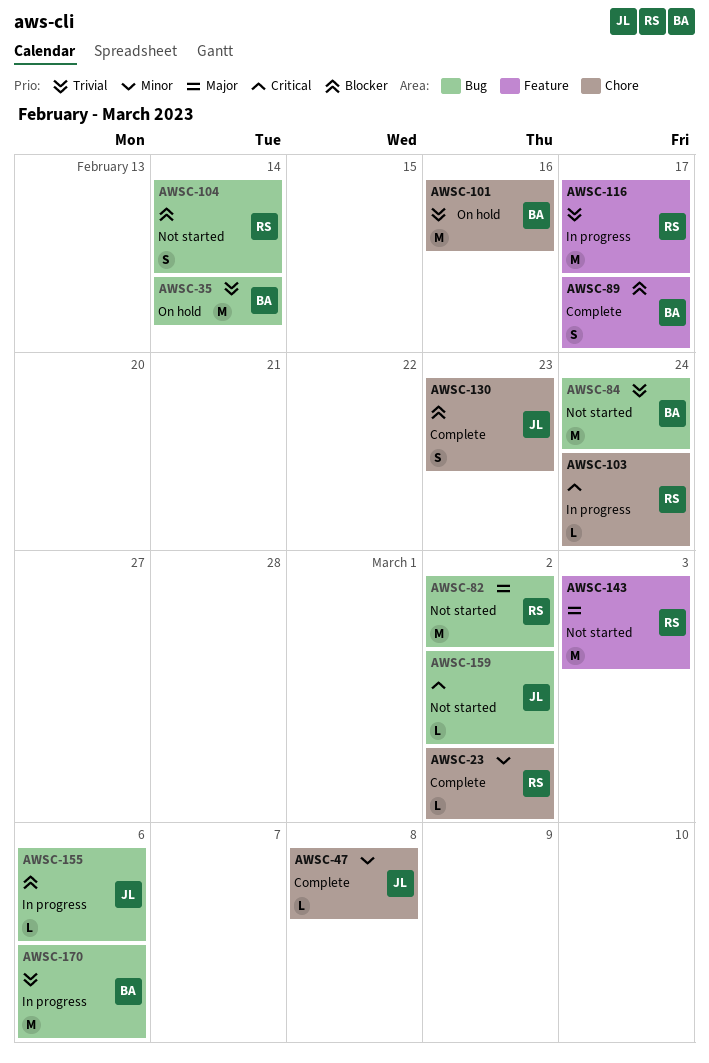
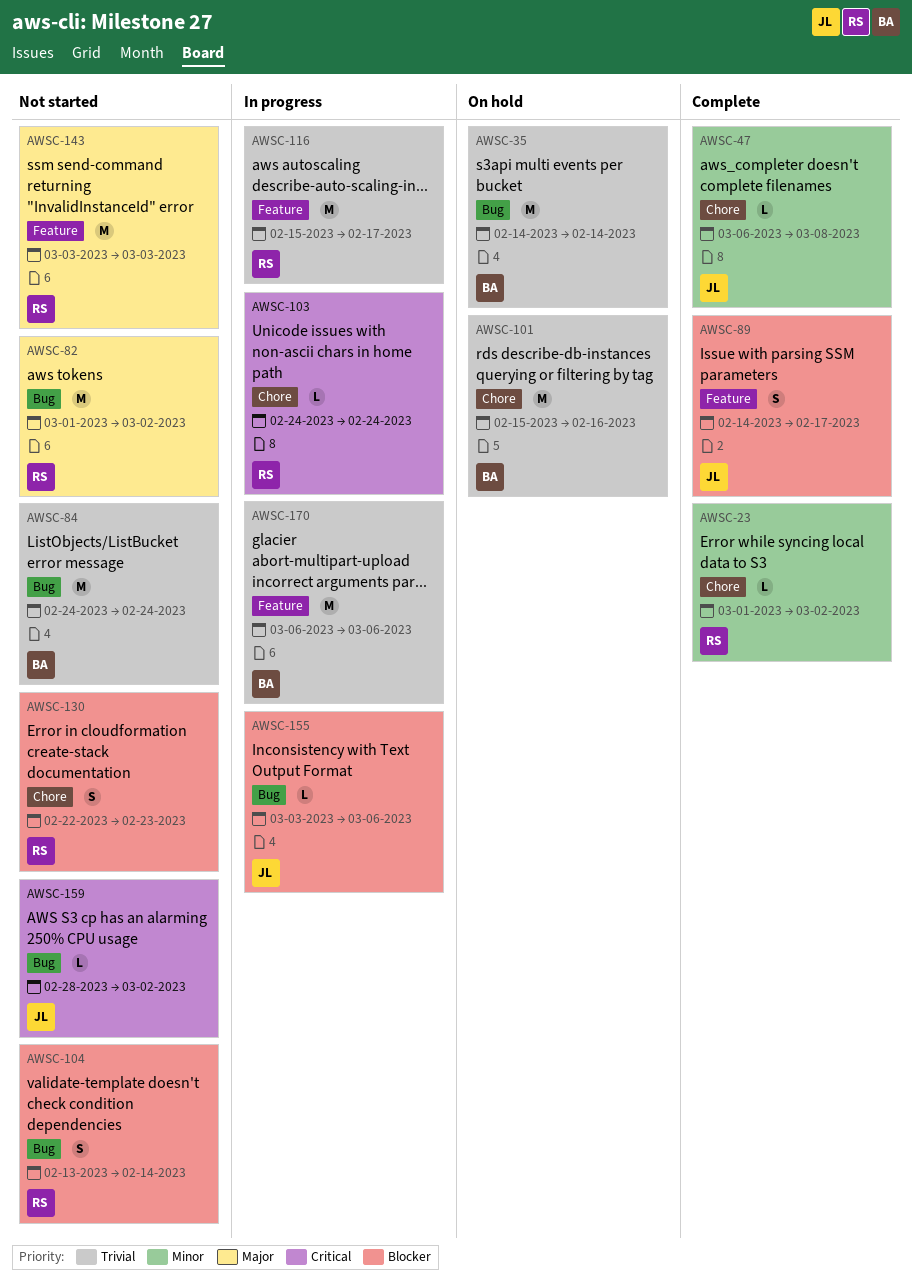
AWSC-89, owner: BA -> JL
AWSC-130, status: Complete -> Not started
AWSC-130, owner: JL -> RS
AWSC-170, label: Bug -> Feature

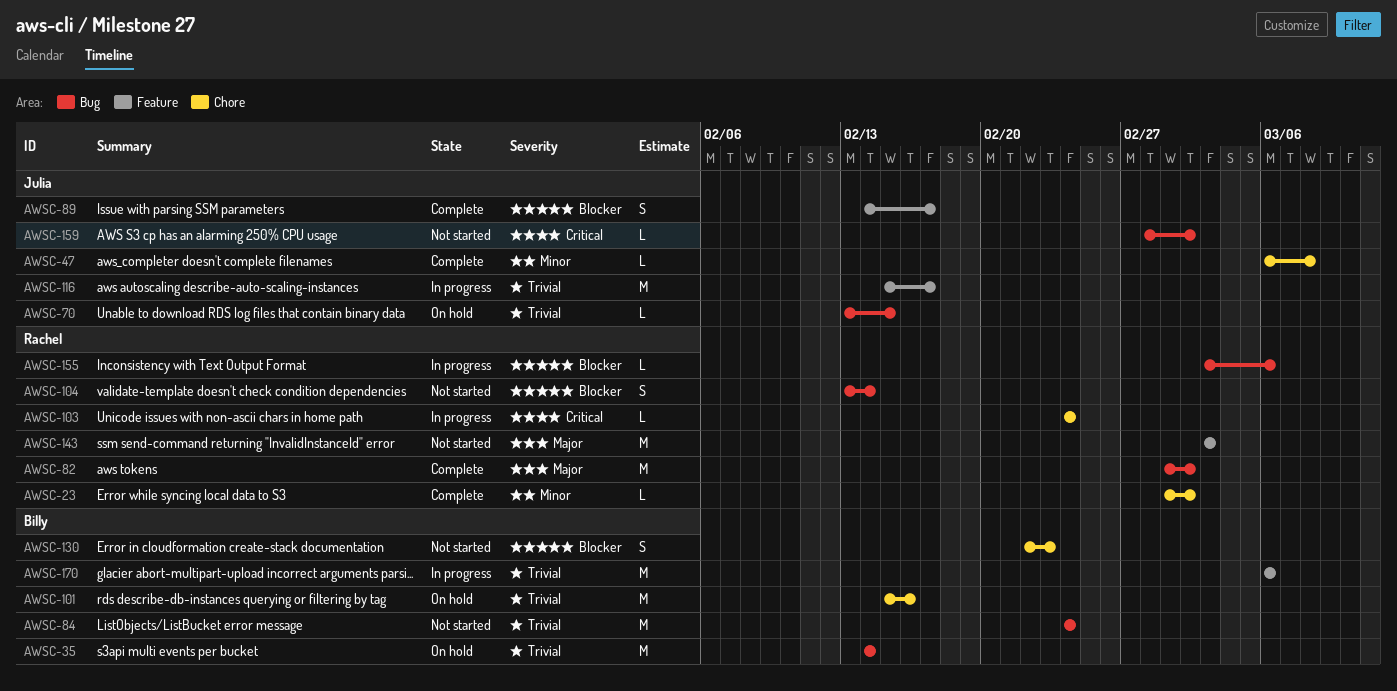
AWSC-70: none -> present
AWSC-82, status: Not started -> Complete
AWSC-116, owner: Rachel -> Julia
AWSC-130, owner: Rachel -> Billy
AWSC-155, owner: Julia -> Rachel

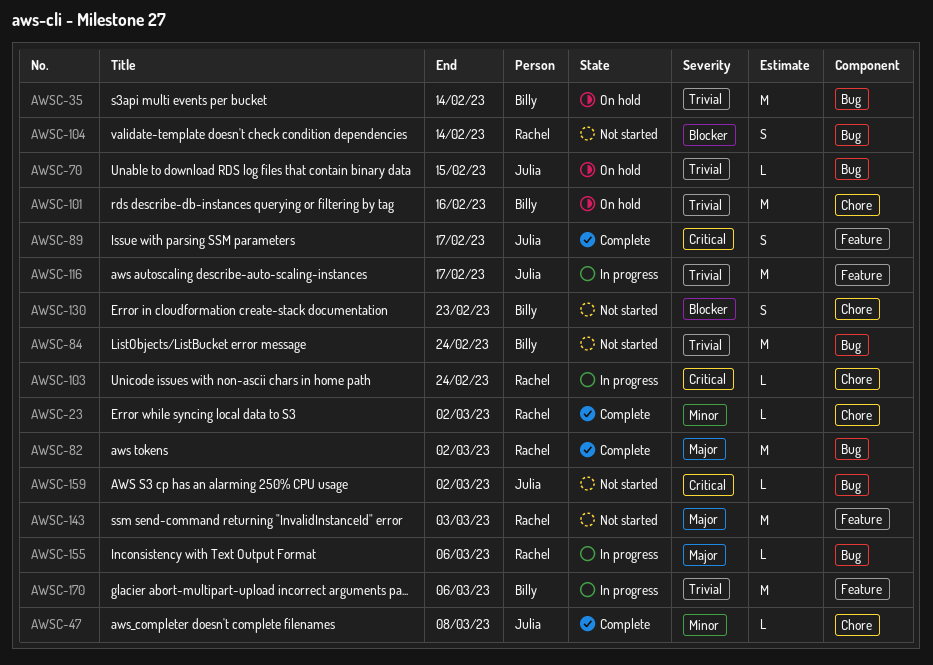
AWSC-89, priority: Blocker -> Critical
AWSC-155, priority: Blocker -> Major

